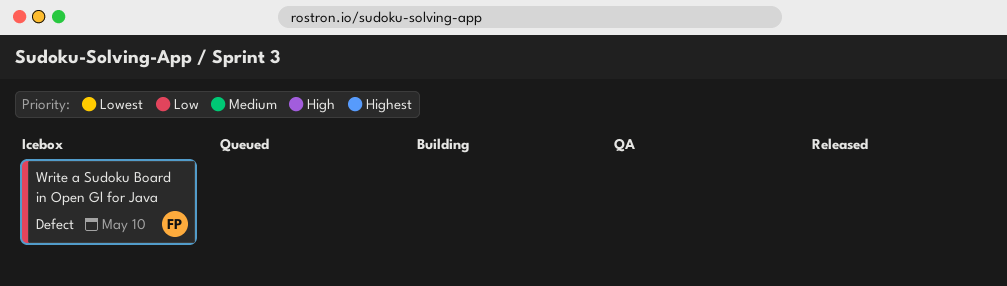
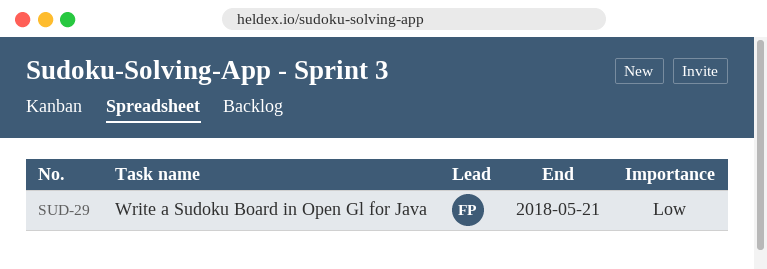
Write a Sudoku Board in Open Gl for Java, due: May 10 -> May 21

